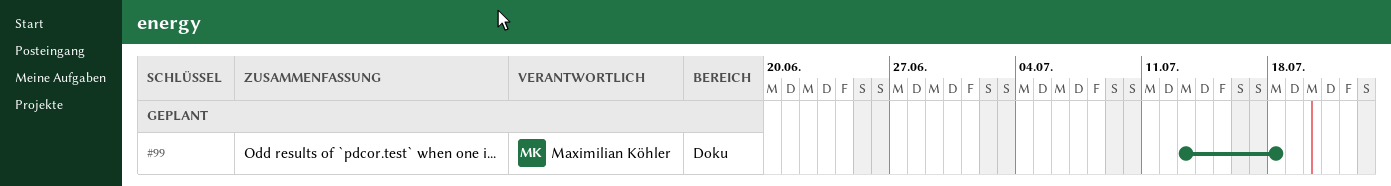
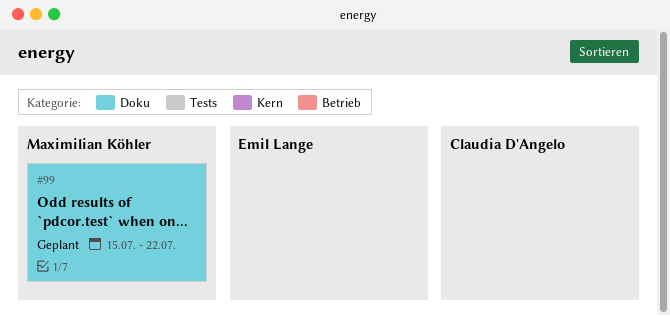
#99, start: Jul 13 -> Jul 15
#99, due: Jul 18 -> Jul 22

